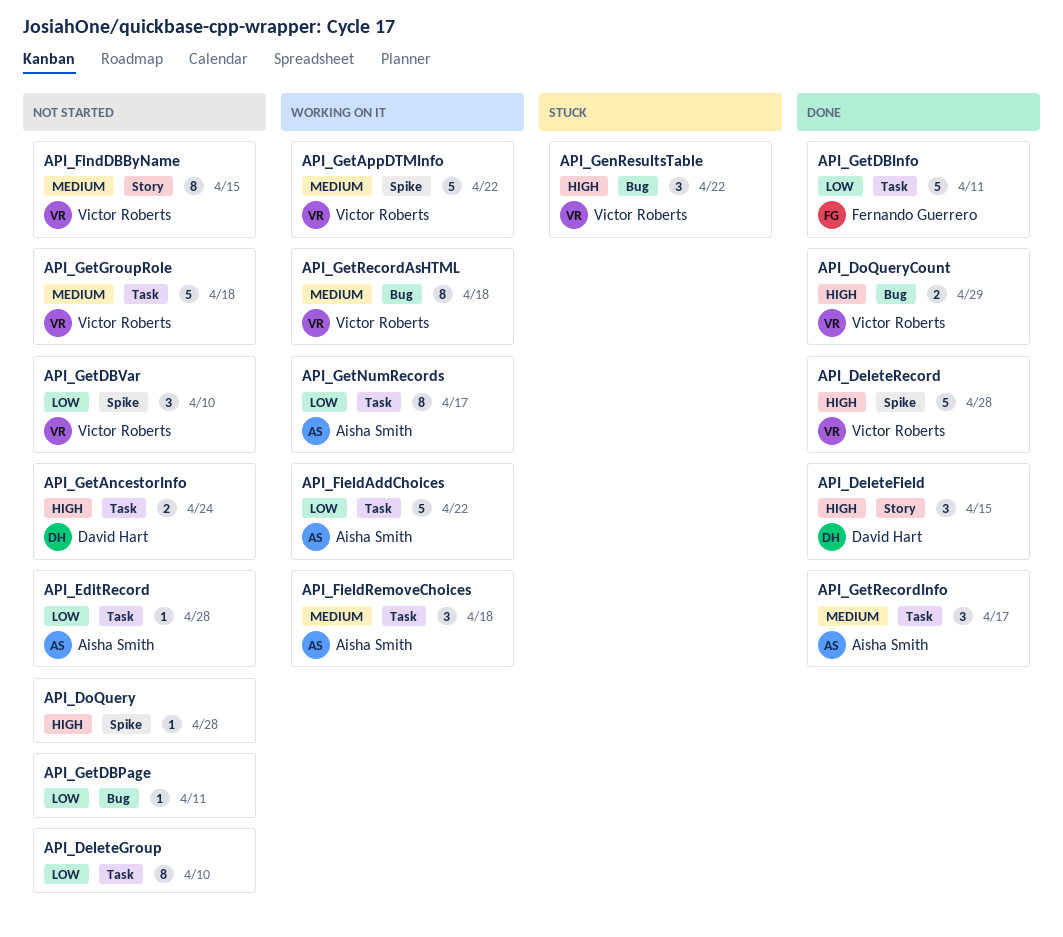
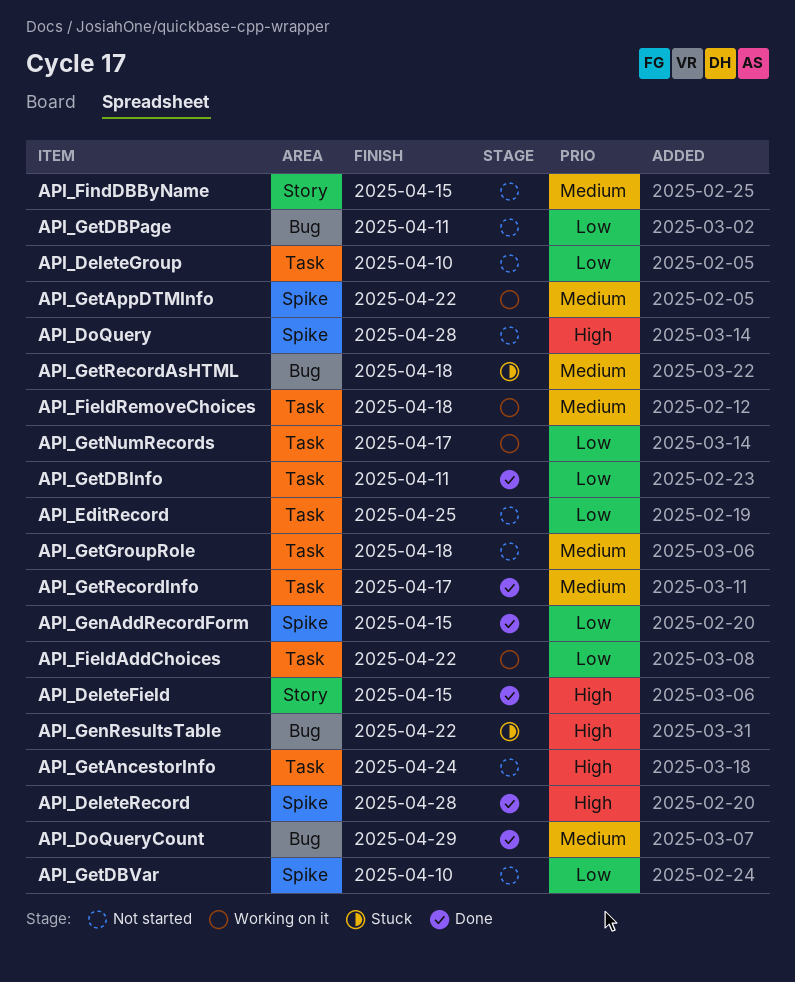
API_DoQueryCount, priority: High -> Medium
API_EditRecord, due: Apr 28 -> Apr 25
API_GenAddRecordForm: none -> present
API_GetRecordAsHTML, status: Working on it -> Stuck

